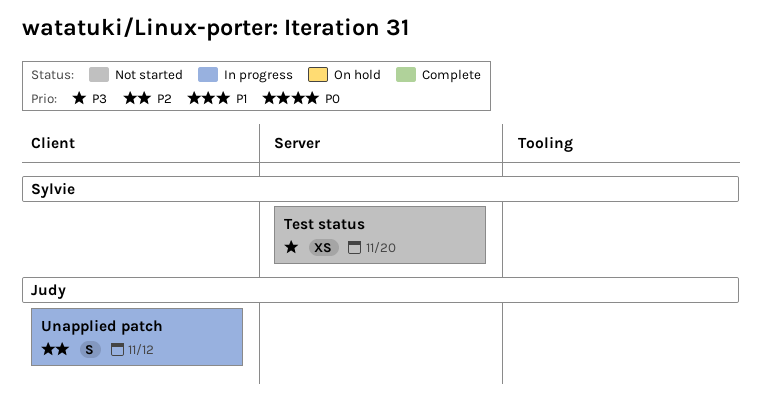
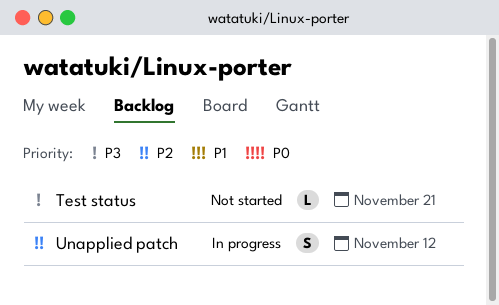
Test status, estimate: XS -> L
Test status, due: Nov 20 -> Nov 21

